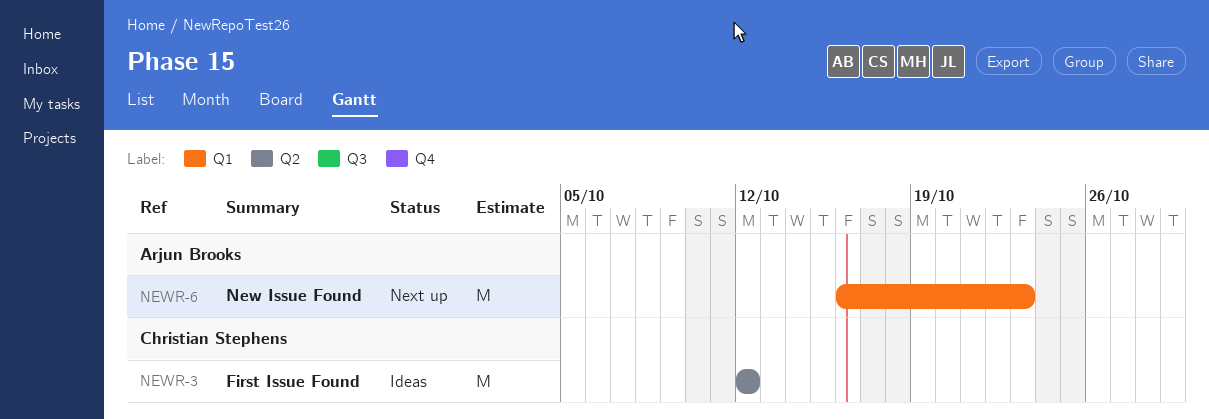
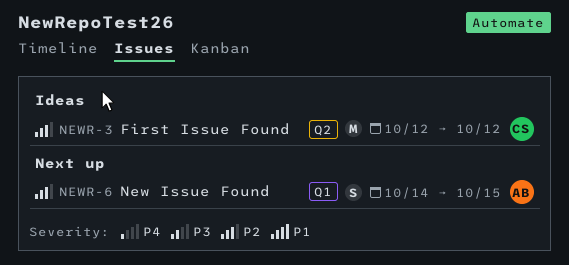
NEWR-6, estimate: M -> S
NEWR-6, start: Oct 16 -> Oct 14
NEWR-6, due: Oct 23 -> Oct 15

